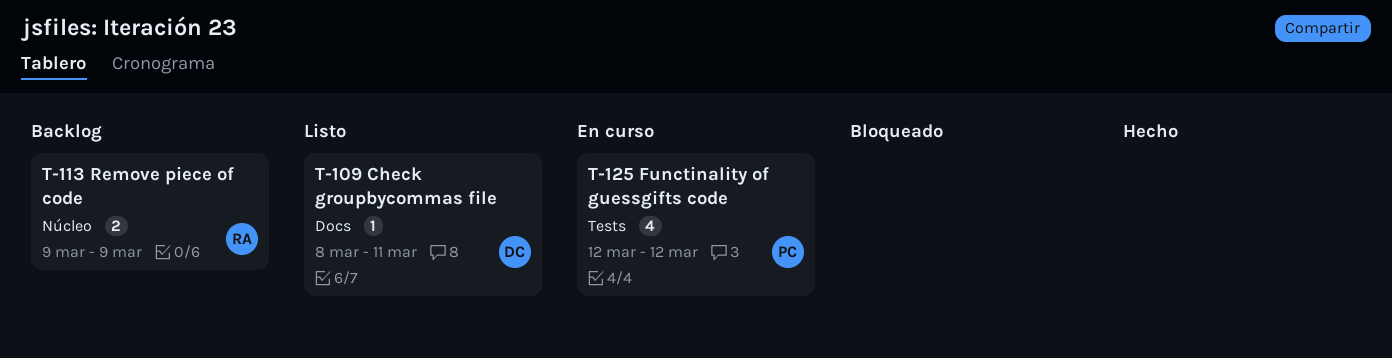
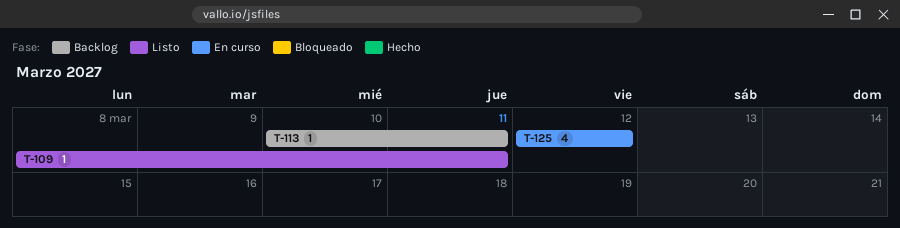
T-113, estimate: 2 -> 1
T-113, start: Mar 9 -> Mar 10
T-113, due: Mar 9 -> Mar 11

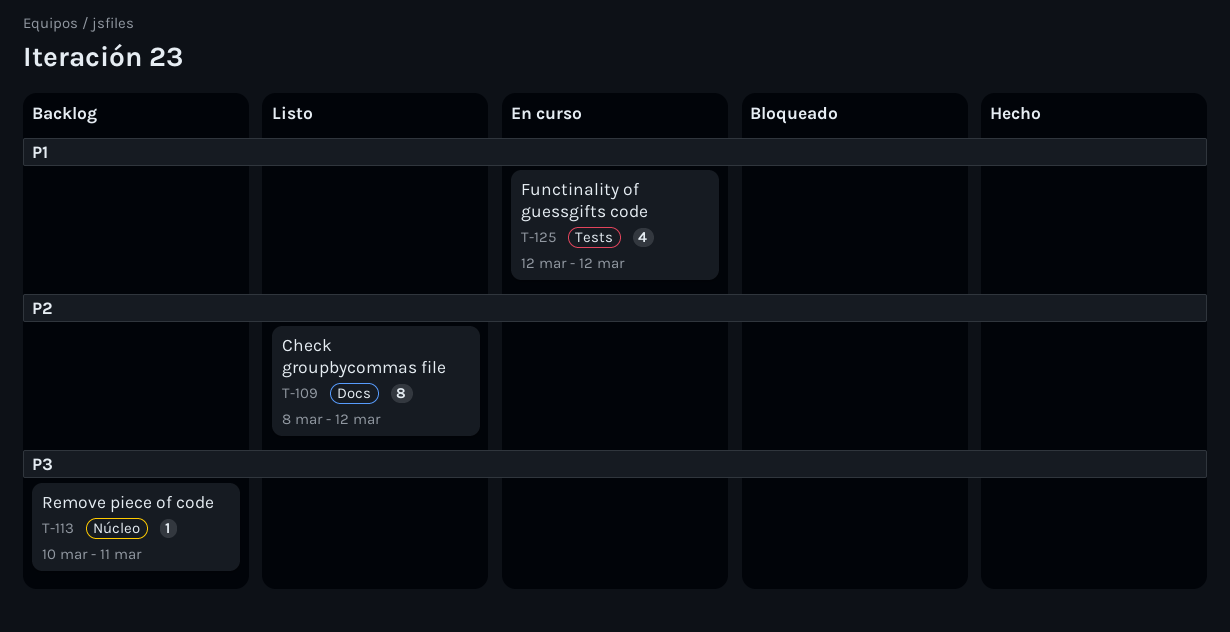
T-109, estimate: 1 -> 8
T-109, due: Mar 11 -> Mar 12

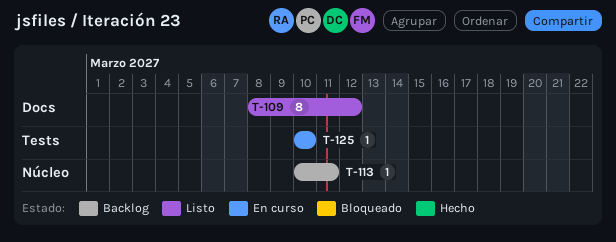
T-125, estimate: 4 -> 1
T-125, start: Mar 12 -> Mar 10
T-125, due: Mar 12 -> Mar 10

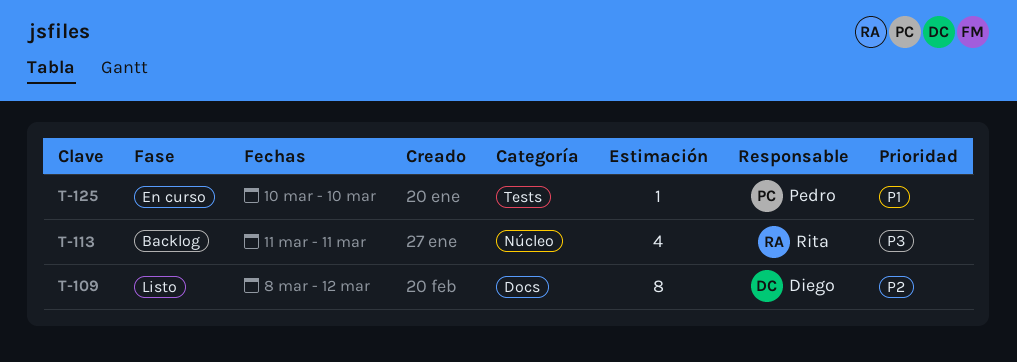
T-113, estimate: 1 -> 4
T-113, start: Mar 10 -> Mar 11

